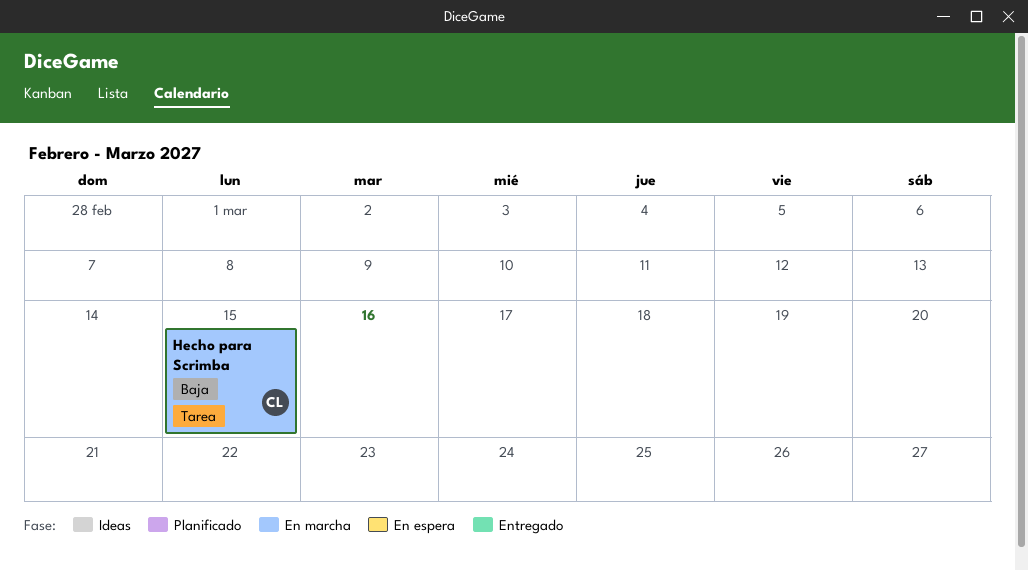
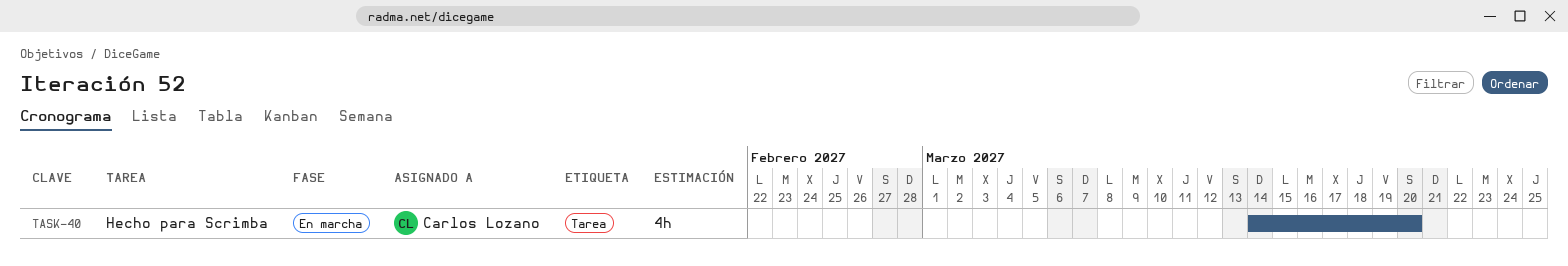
Hecho para Scrimba, due: Mar 15 -> Mar 20

